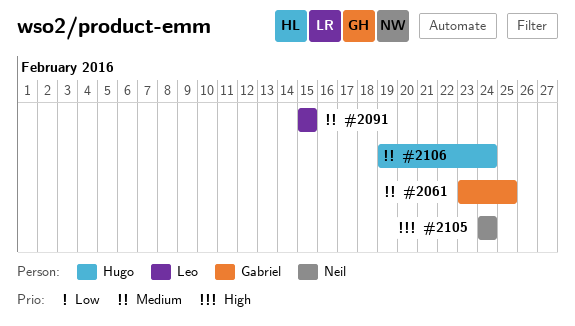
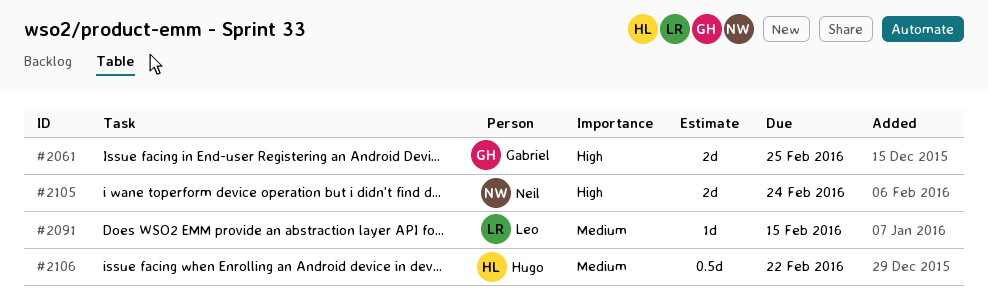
#2061, priority: Medium -> High
#2106, due: Feb 24 -> Feb 22

